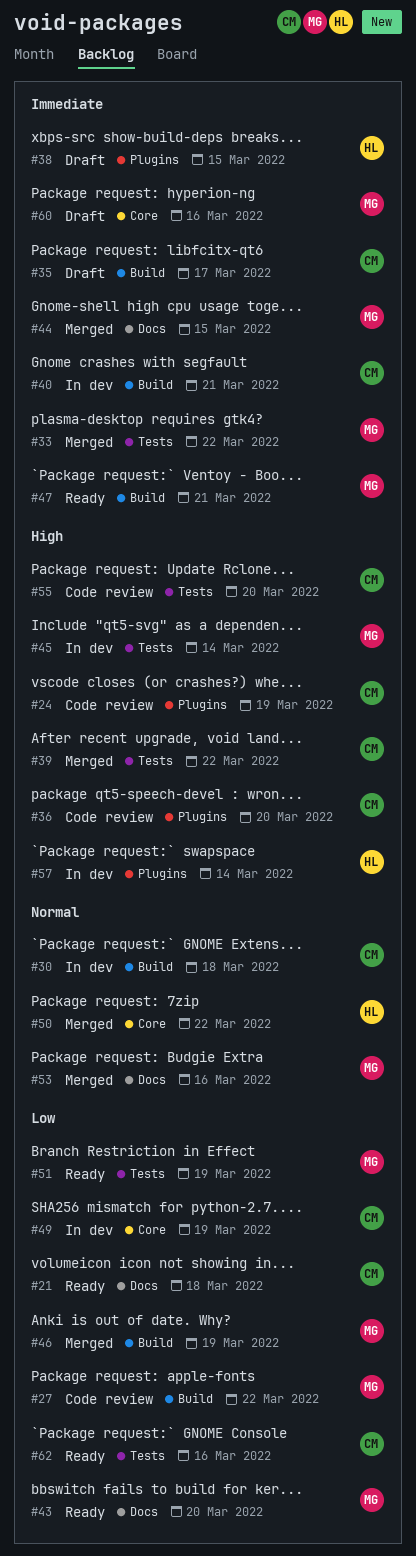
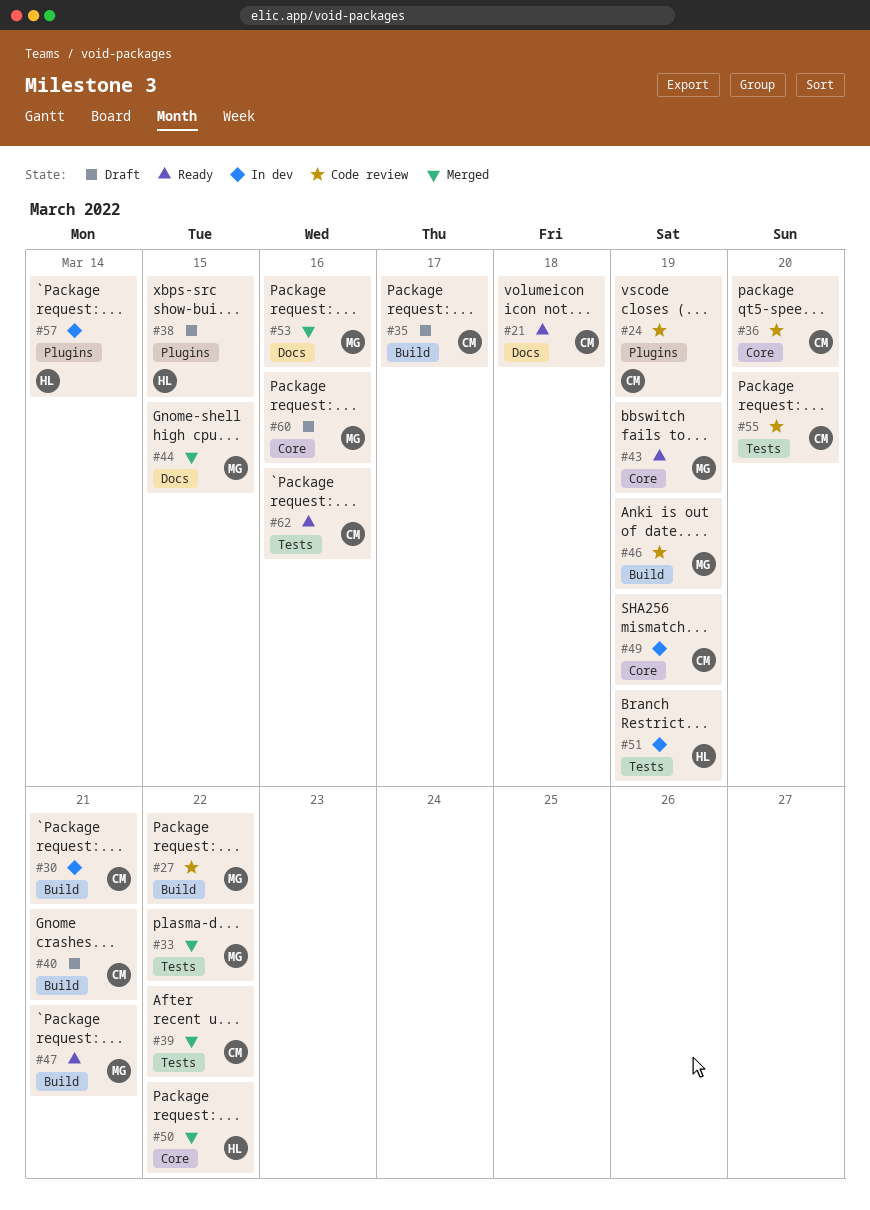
#30, due: Mar 18 -> Mar 21
#36, label: Plugins -> Core
#40, status: In dev -> Draft
#43, label: Docs -> Core
#43, due: Mar 20 -> Mar 19
#45: present -> none
#46, status: Merged -> Code review
#51, status: Ready -> In dev
#51, owner: MG -> HL

